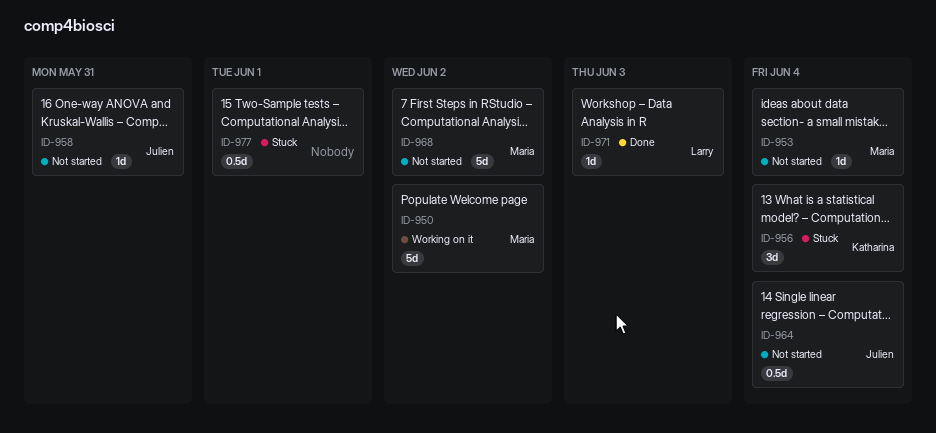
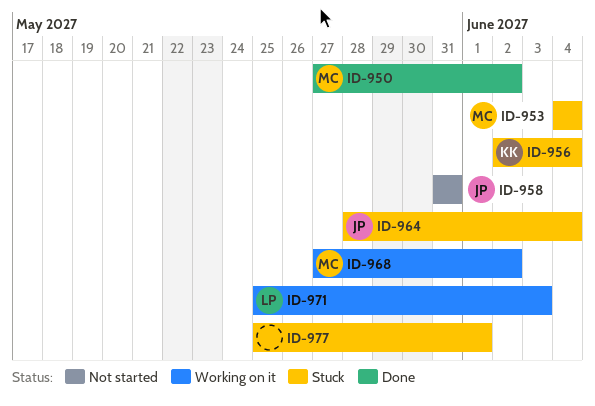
ID-950, status: Working on it -> Done
ID-953, status: Not started -> Stuck
ID-964, status: Not started -> Stuck
ID-968, status: Not started -> Working on it
ID-971, status: Done -> Working on it

